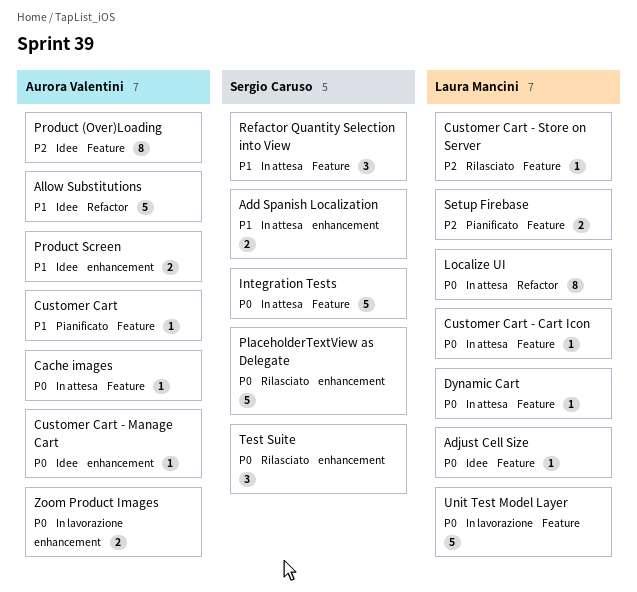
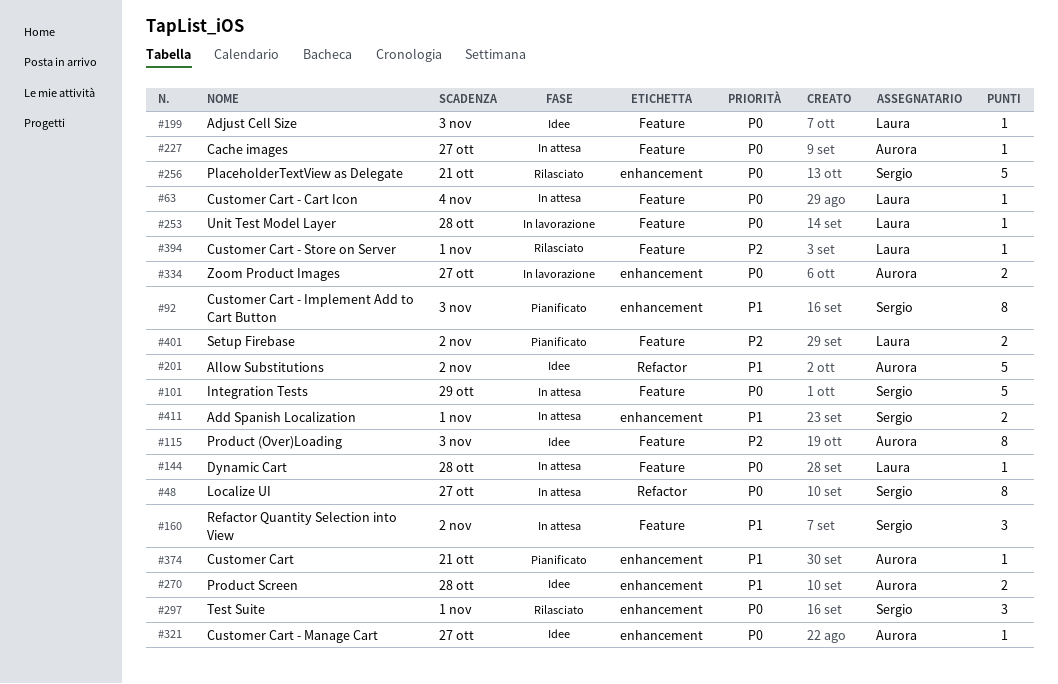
Customer Cart, label: Feature -> enhancement
Customer Cart - Implement Add to Cart Button: none -> present
Localize UI, owner: Laura Mancini -> Sergio Caruso
Unit Test Model Layer, estimate: 5 -> 1

